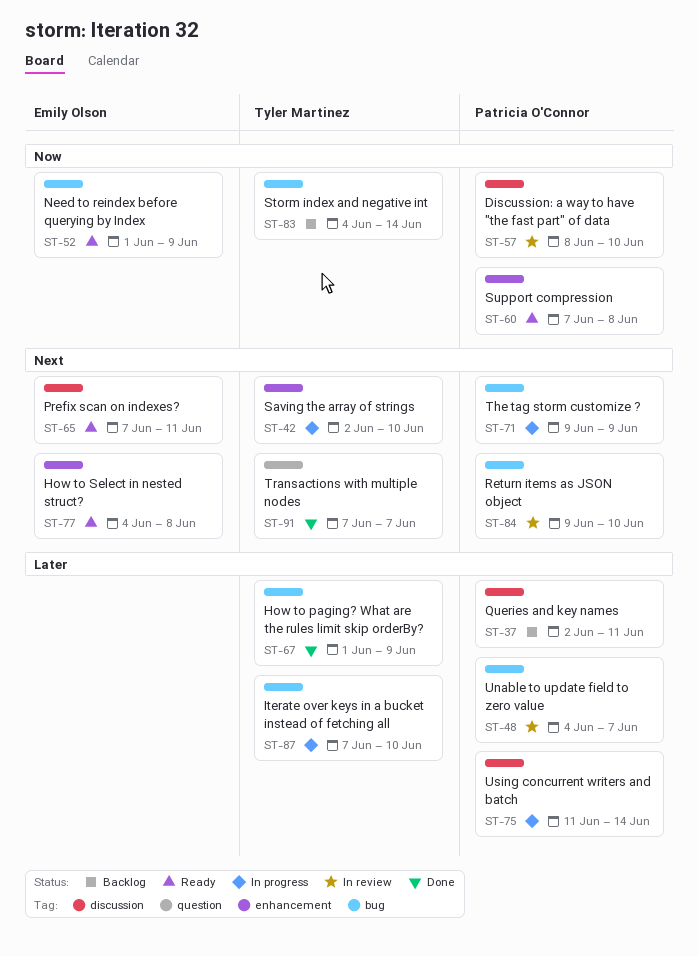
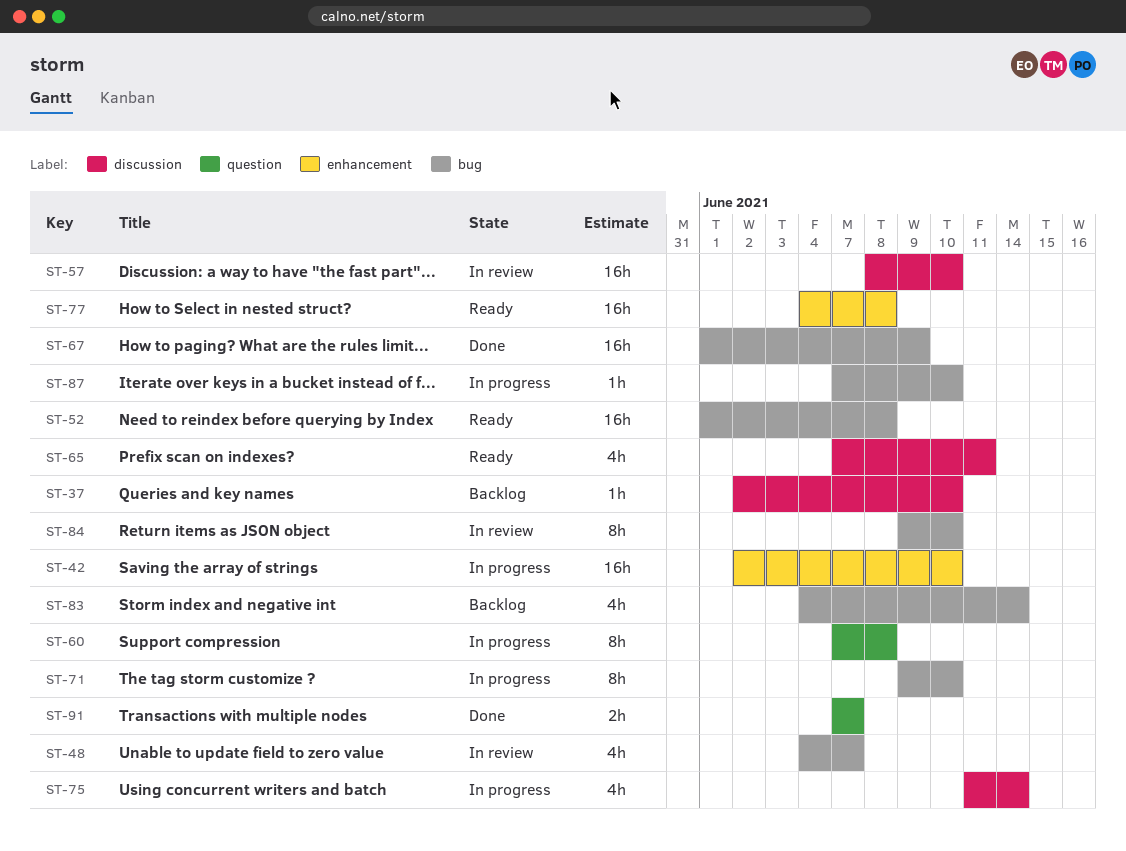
ST-37, due: Jun 11 -> Jun 10
ST-52, due: Jun 9 -> Jun 8
ST-60, status: Ready -> In progress
ST-60, label: enhancement -> question
ST-71, due: Jun 9 -> Jun 10

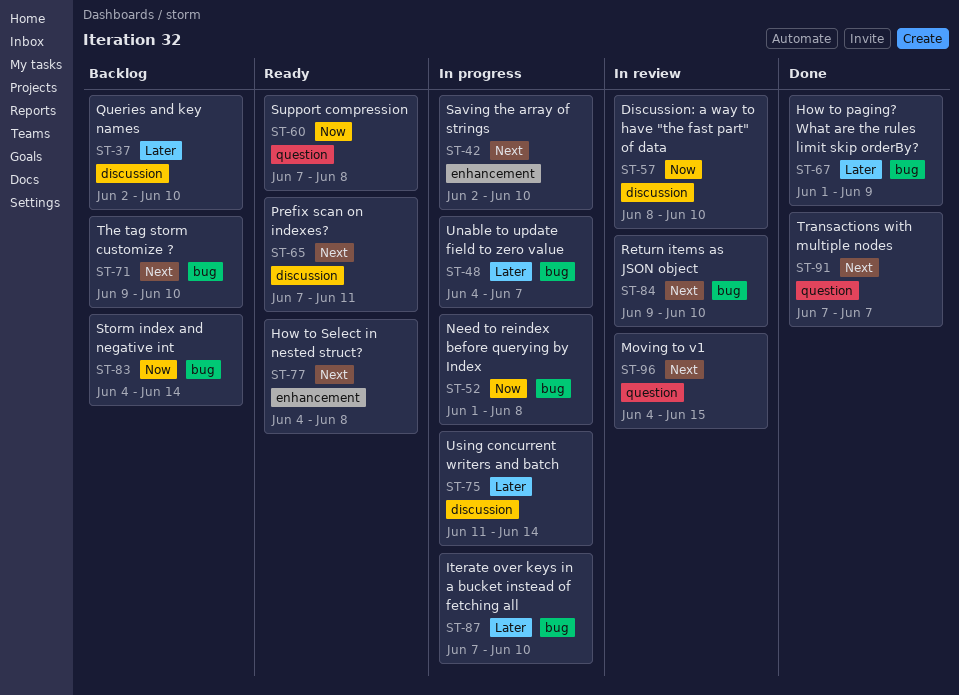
ST-48, status: In review -> In progress
ST-52, status: Ready -> In progress
ST-60, status: In progress -> Ready
ST-71, status: In progress -> Backlog
ST-96: none -> present

